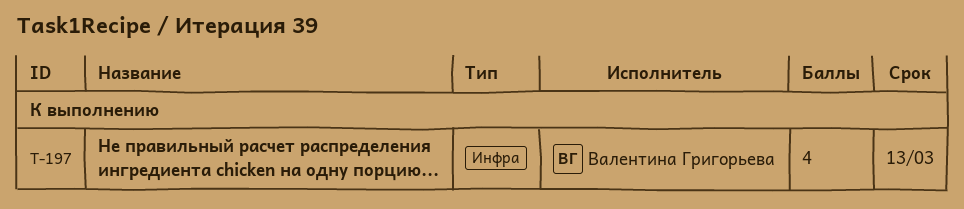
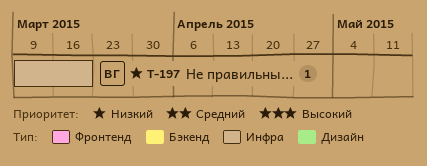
T-197, estimate: 4 -> 1
T-197, due: Mar 13 -> Mar 20

